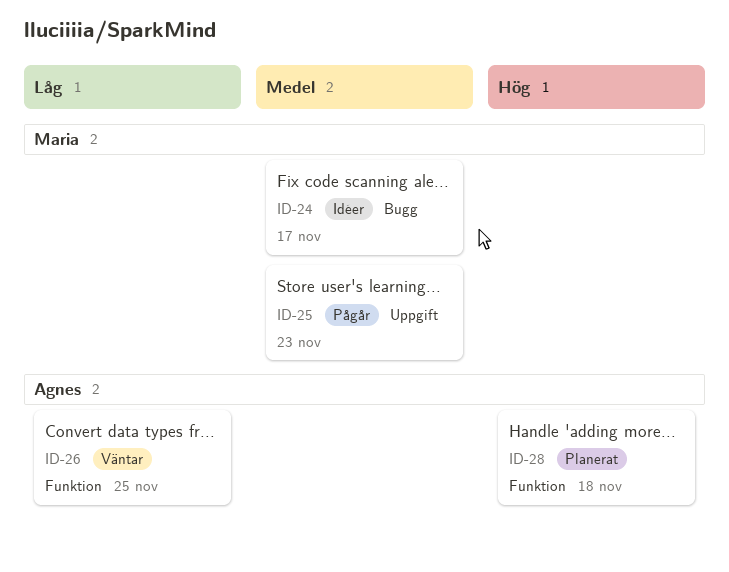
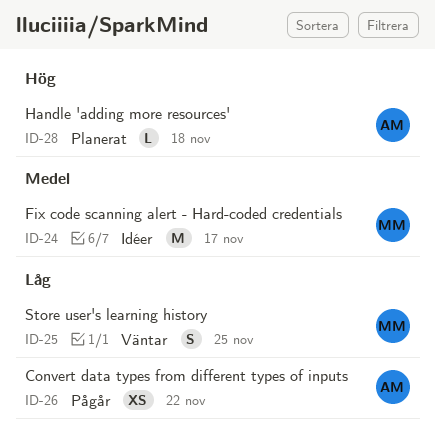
ID-25, status: Pågår -> Väntar
ID-25, priority: Medel -> Låg
ID-25, due: Nov 23 -> Nov 25
ID-26, status: Väntar -> Pågår
ID-26, due: Nov 25 -> Nov 22

